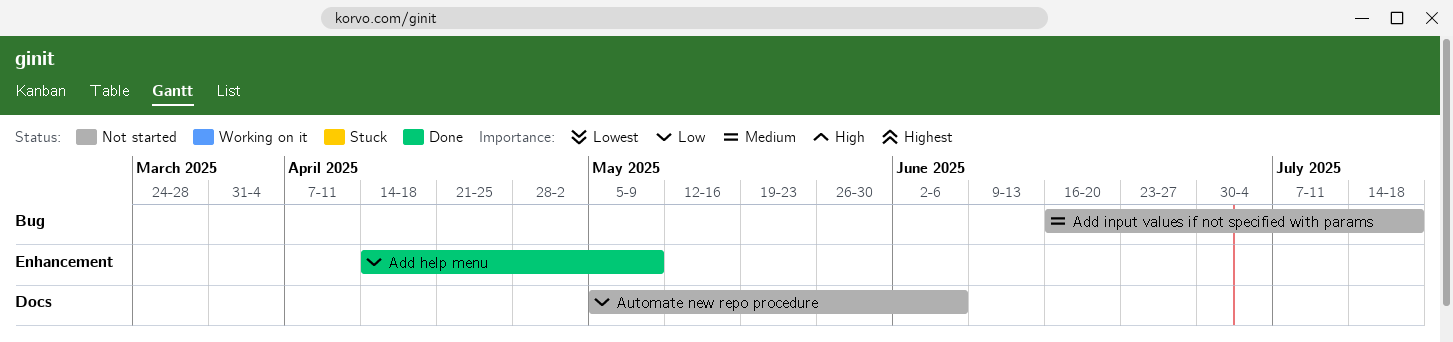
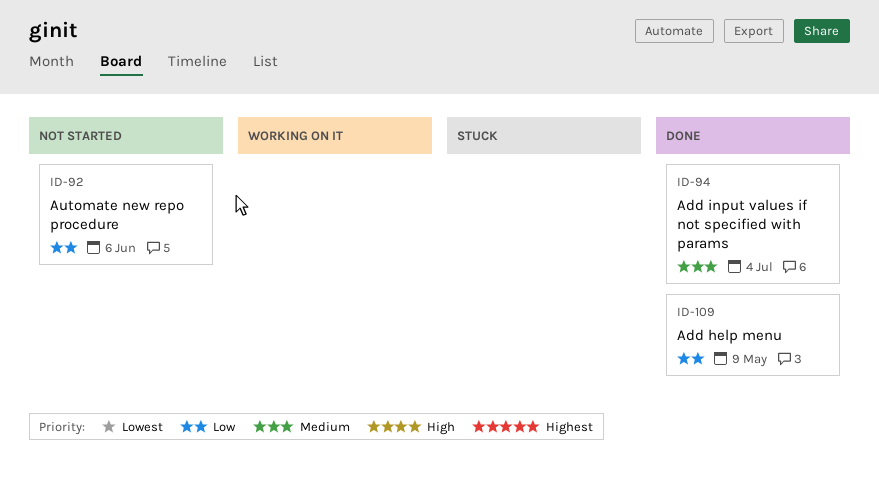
Add input values if not specified with params, status: Not started -> Done
Add input values if not specified with params, due: Jul 18 -> Jul 4

